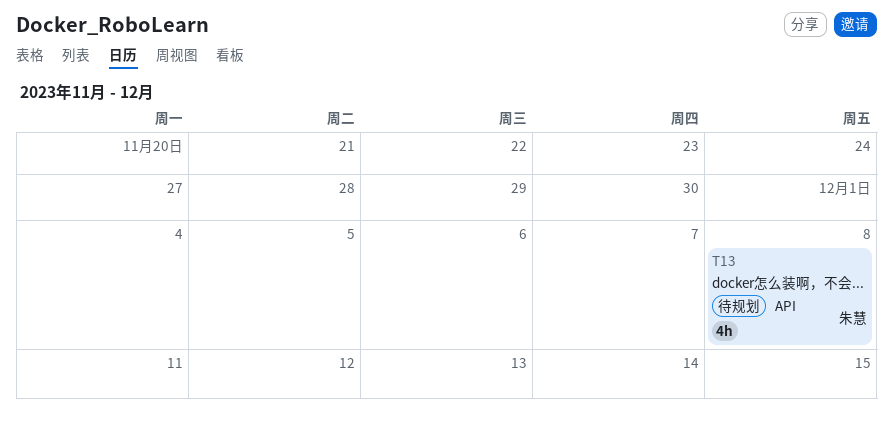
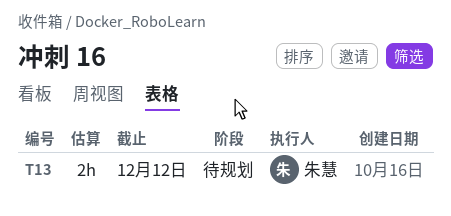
T13, estimate: 4h -> 2h
T13, due: Dec 8 -> Dec 12

